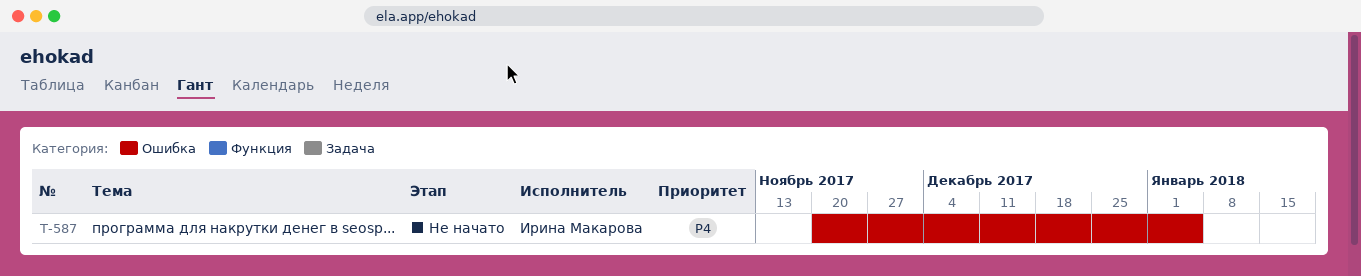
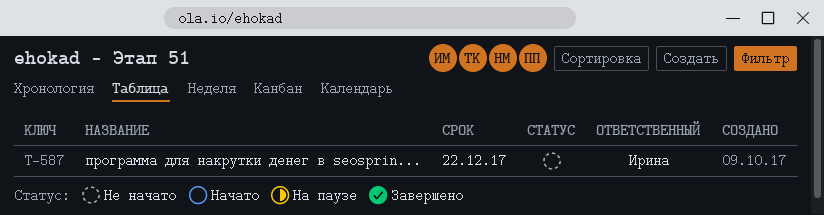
T-587, due: Jan 5 -> Dec 22

